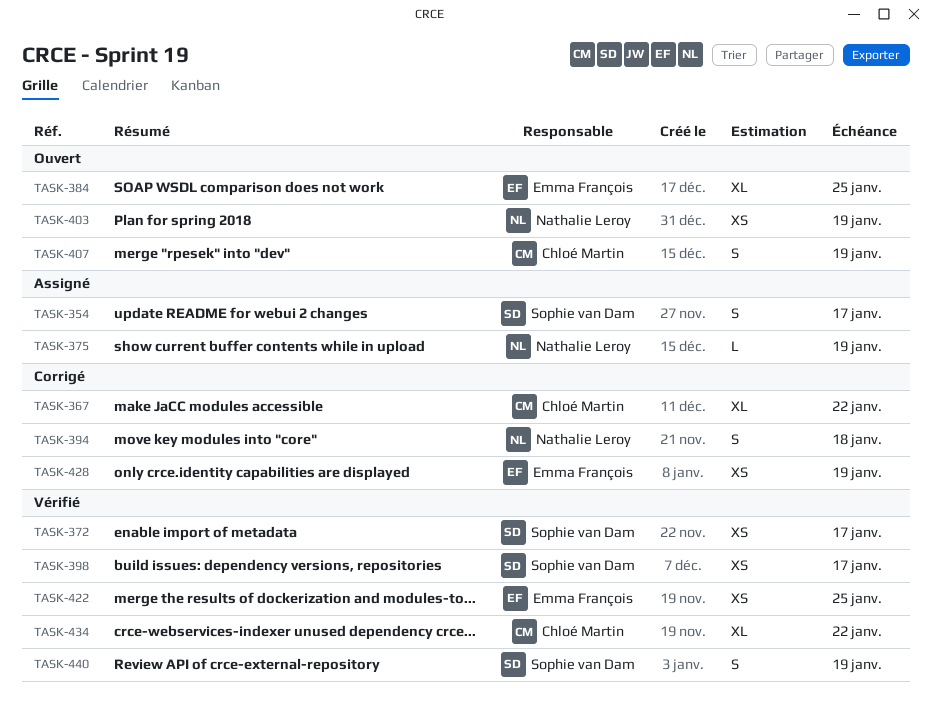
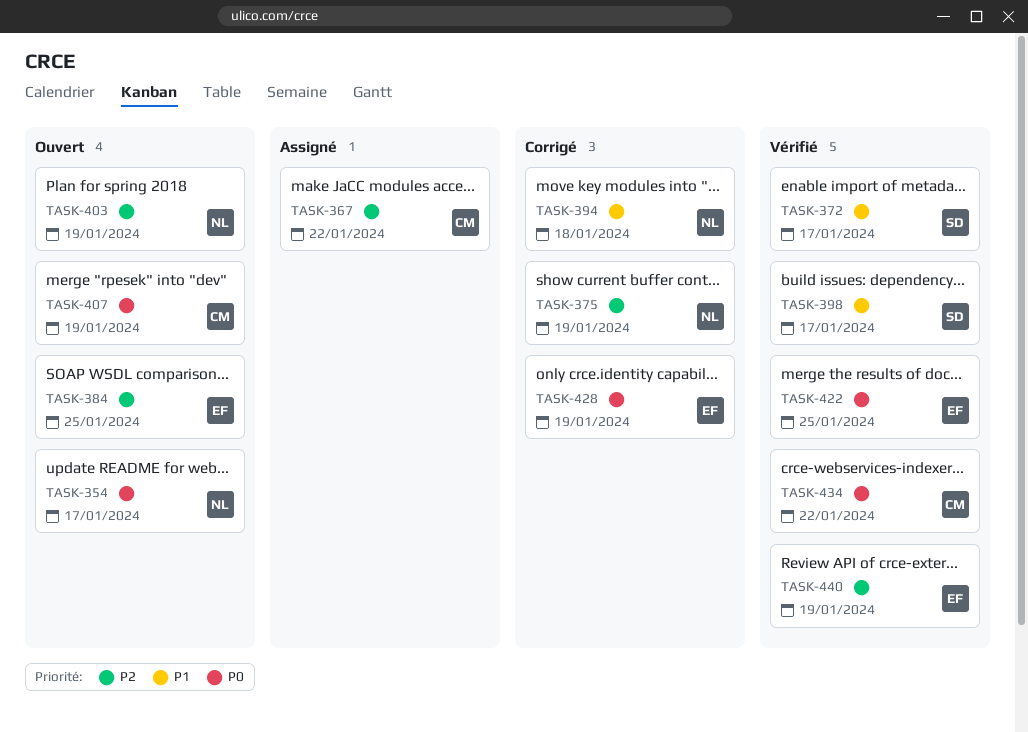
TASK-354, status: Assigné -> Ouvert
TASK-354, owner: Sophie van Dam -> Nathalie Leroy
TASK-367, status: Corrigé -> Assigné
TASK-375, status: Assigné -> Corrigé
TASK-440, owner: Sophie van Dam -> Emma François

